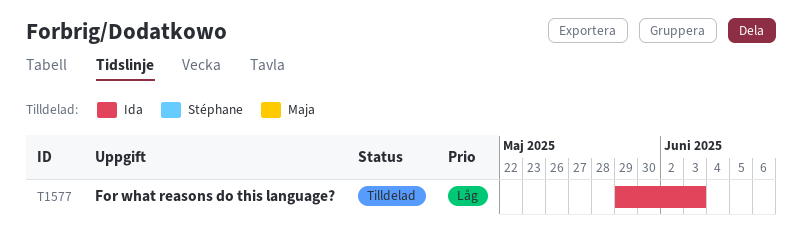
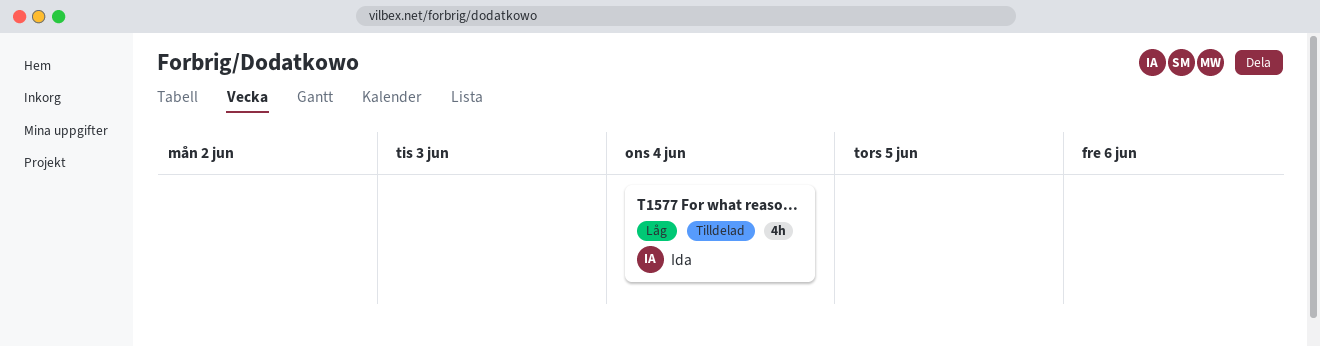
T1577, due: Jun 3 -> Jun 4

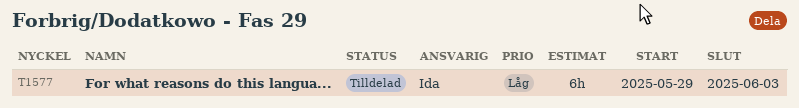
T1577, estimate: 4h -> 6h
T1577, due: Jun 4 -> Jun 3

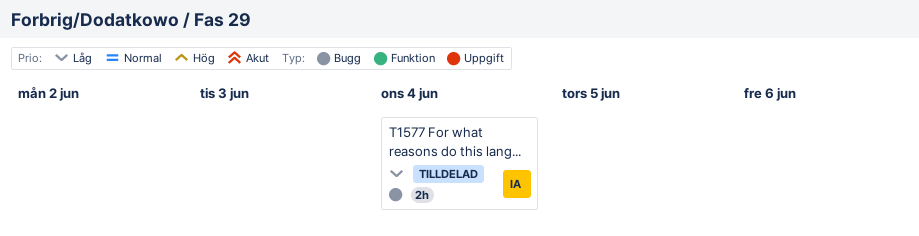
T1577, estimate: 6h -> 2h
T1577, due: Jun 3 -> Jun 4

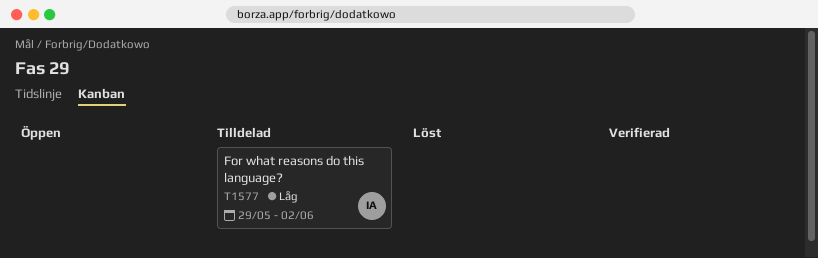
T1577, due: Jun 4 -> Jun 2

